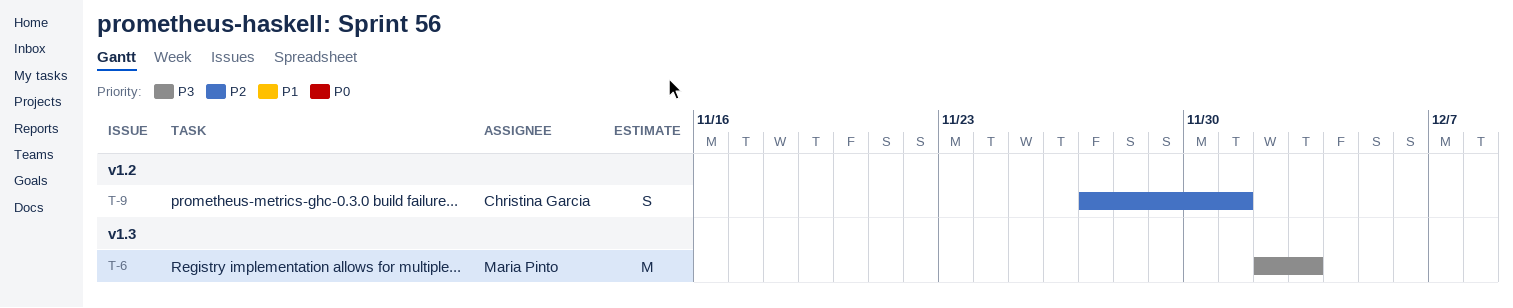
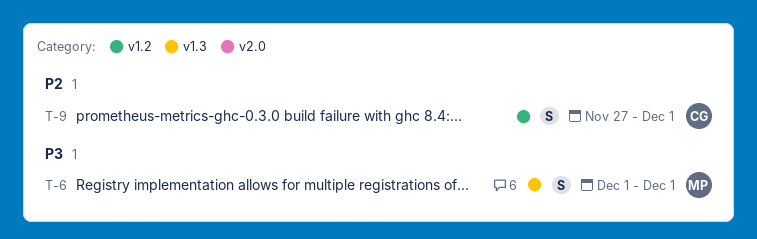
T-6, estimate: M -> S
T-6, start: Dec 2 -> Dec 1
T-6, due: Dec 3 -> Dec 1

